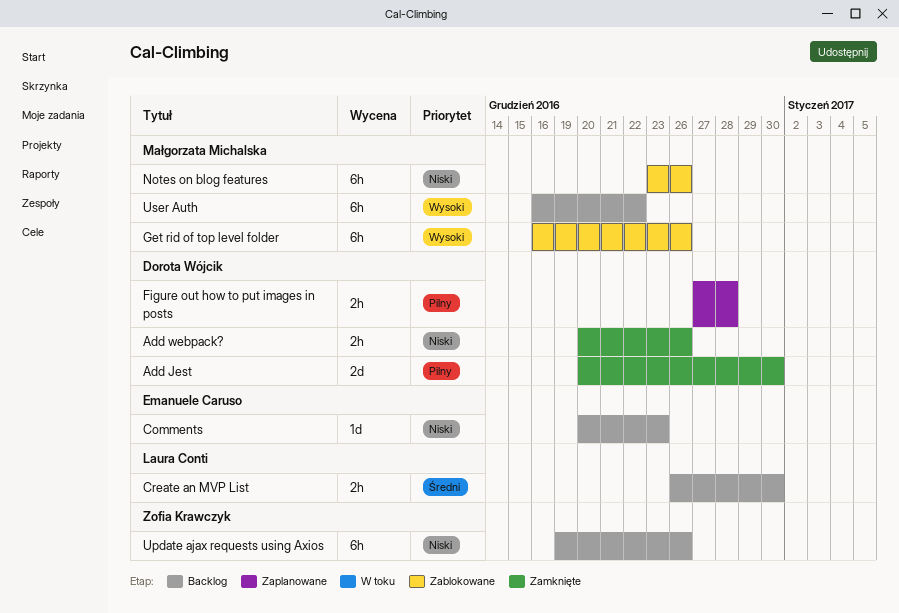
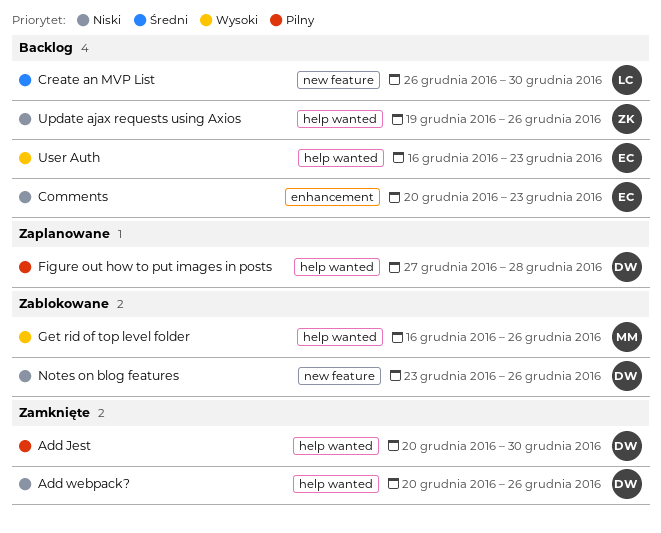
Notes on blog features, owner: Małgorzata Michalska -> Dorota Wójcik
User Auth, owner: Małgorzata Michalska -> Emanuele Caruso
User Auth, due: Dec 22 -> Dec 23

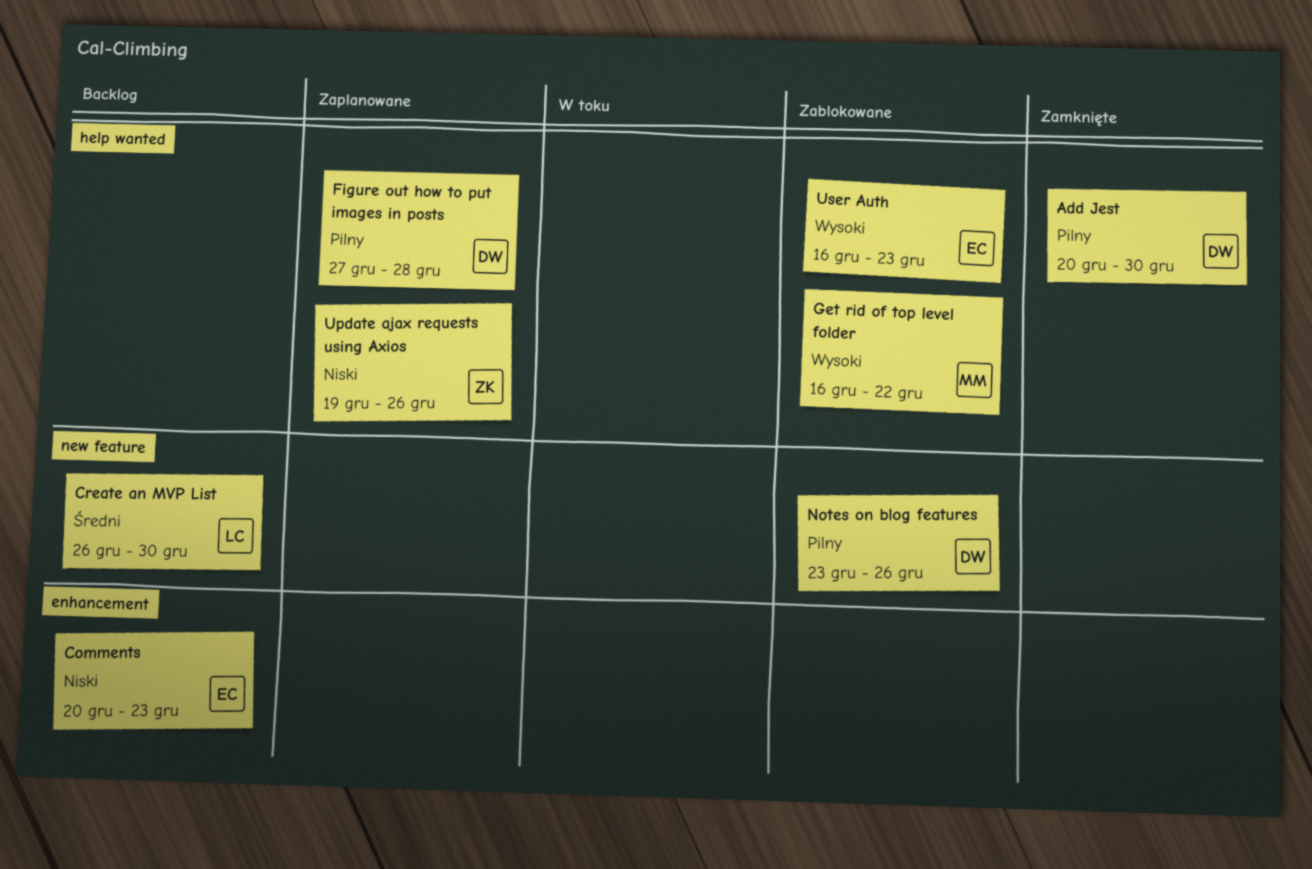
Add webpack?: present -> none
Get rid of top level folder, due: Dec 26 -> Dec 22
Notes on blog features, priority: Niski -> Pilny
Update ajax requests using Axios, status: Backlog -> Zaplanowane
User Auth, status: Backlog -> Zablokowane

